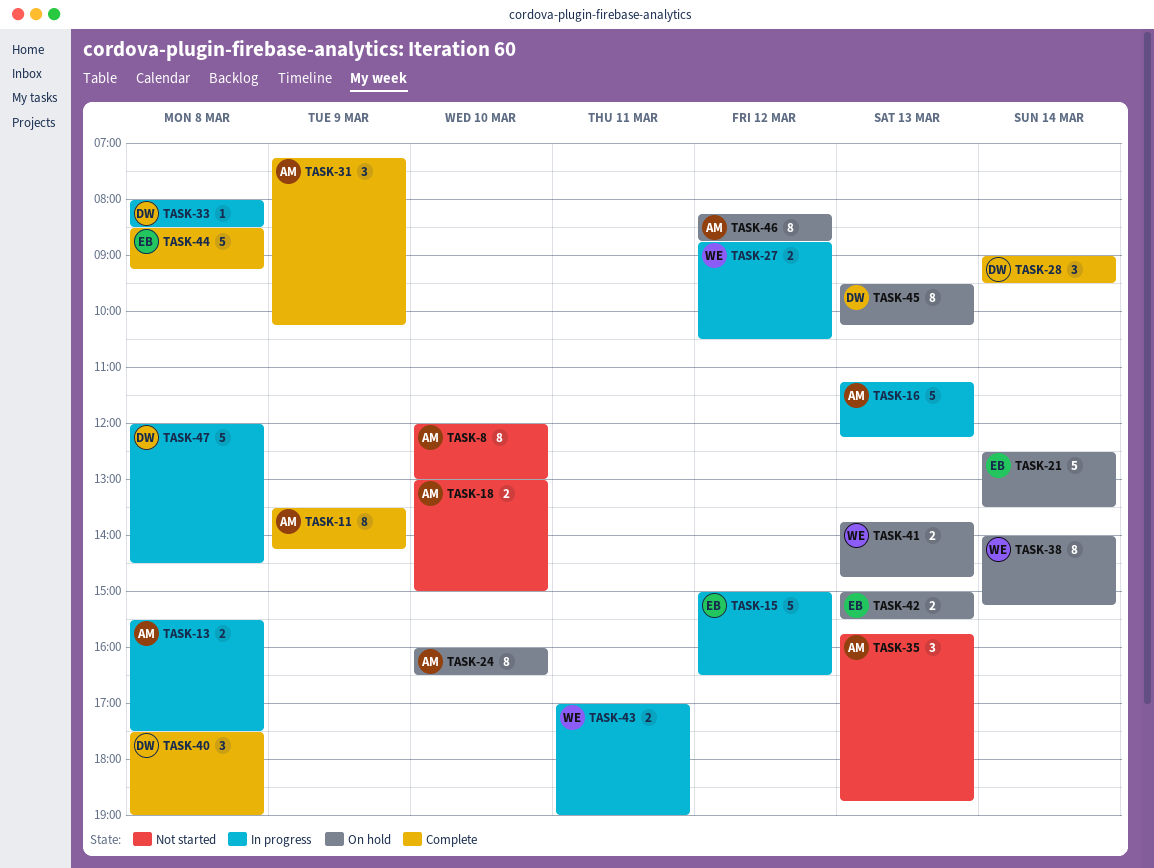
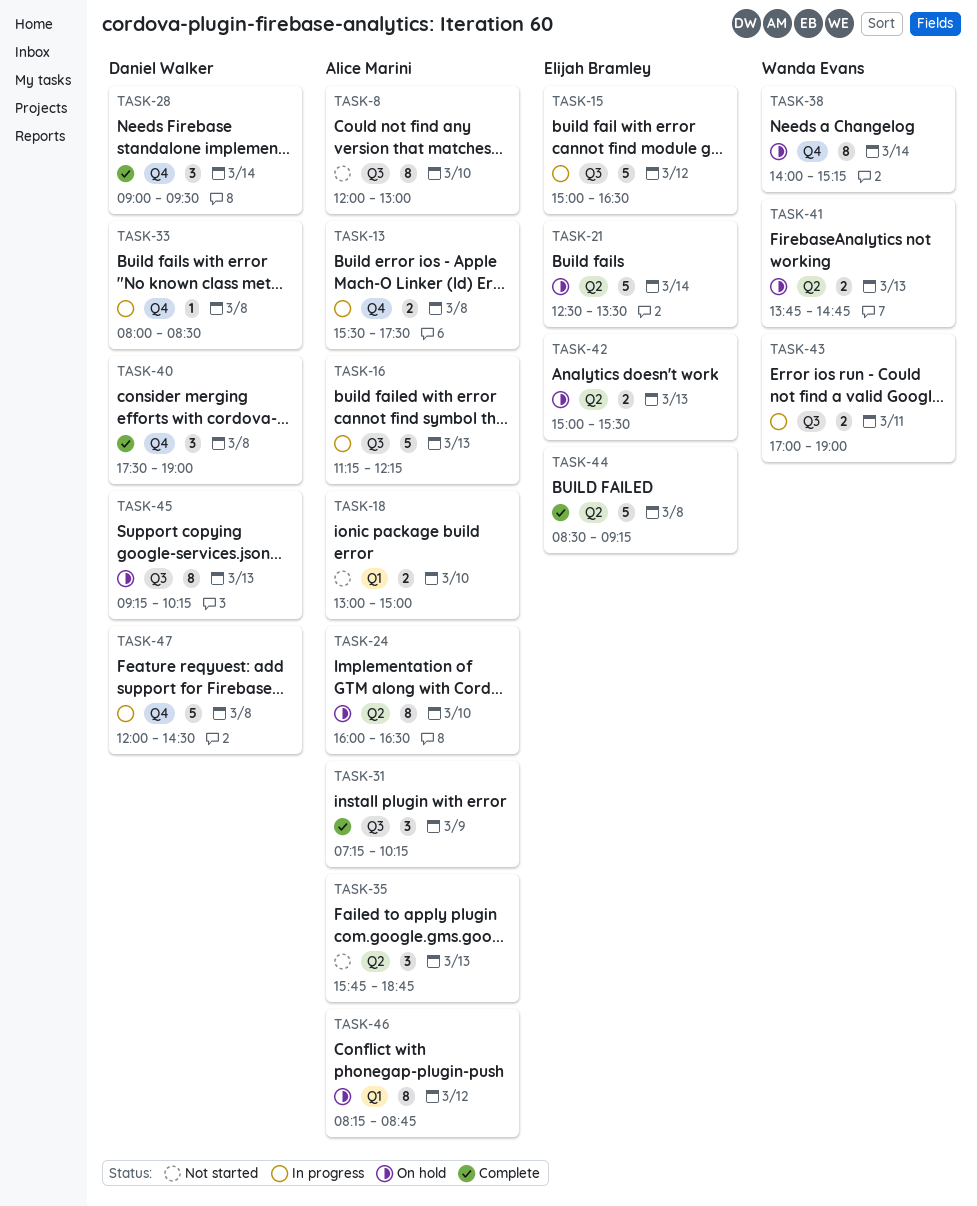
TASK-11: present -> none
TASK-27: present -> none
TASK-45, begins: 09:30 -> 09:15

